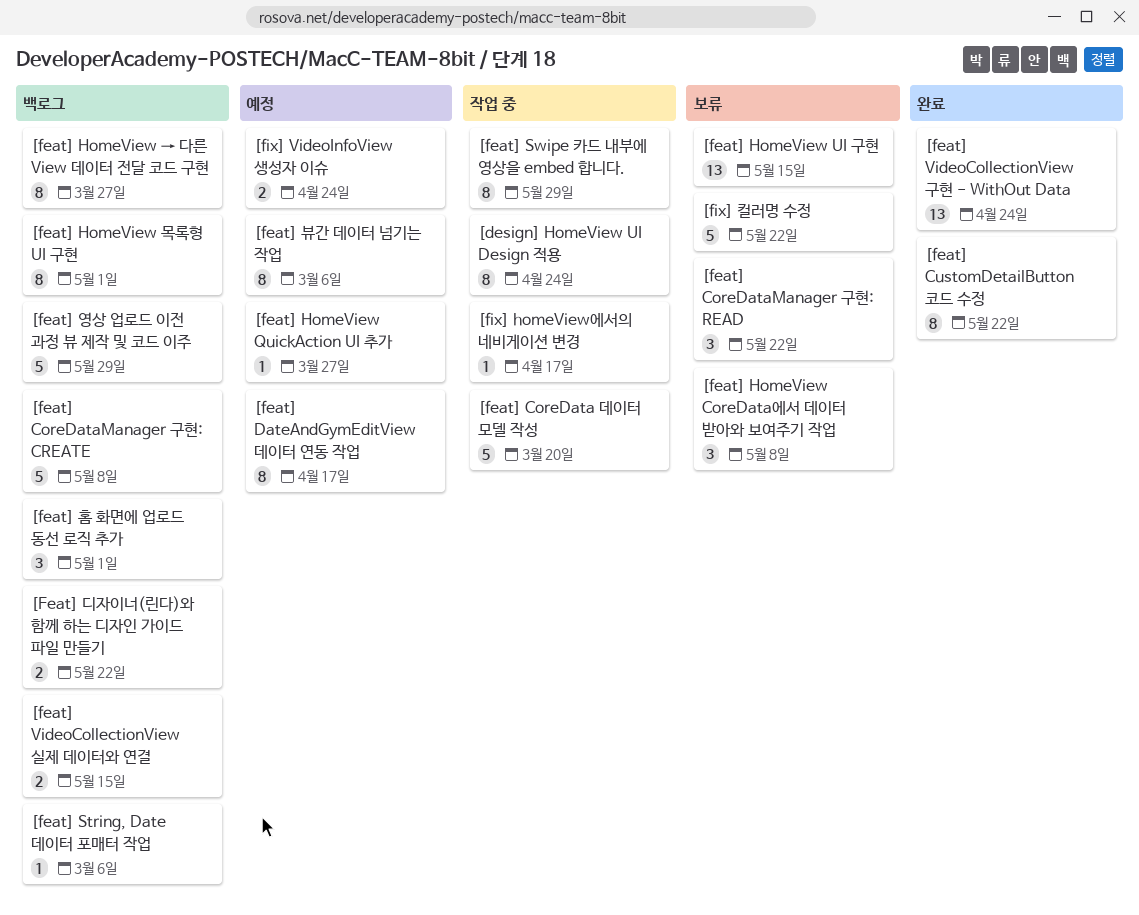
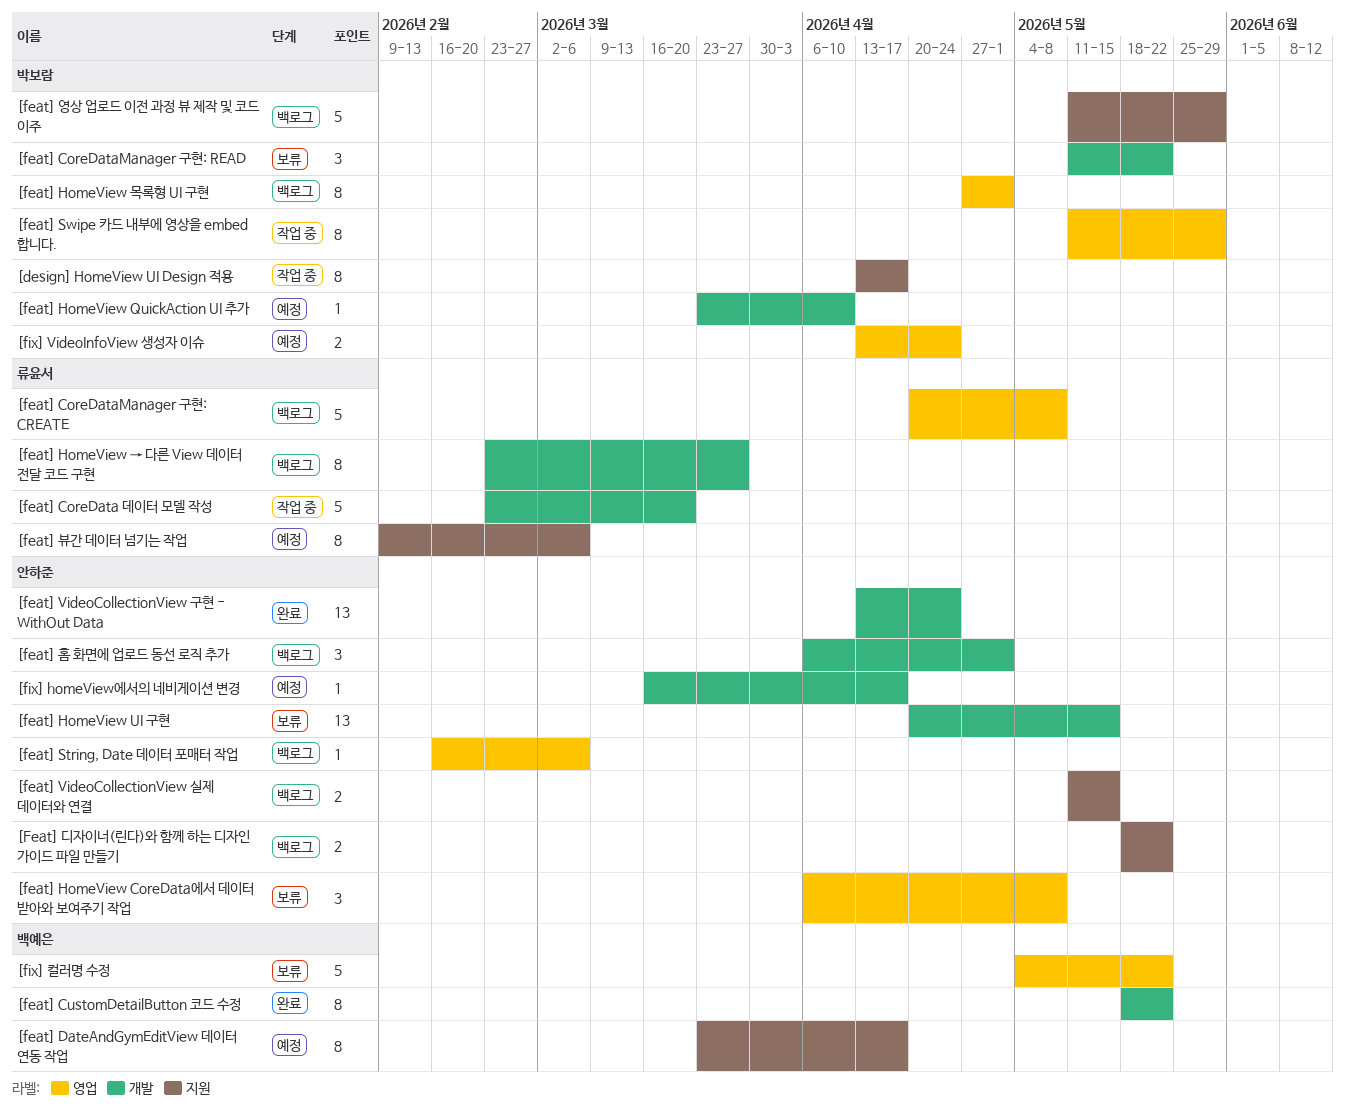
[design] HomeView UI Design 적용, due: Apr 24 -> Apr 17
[feat] HomeView QuickAction UI 추가, due: Mar 27 -> Apr 10
[fix] homeView에서의 네비게이션 변경, status: 작업 중 -> 예정

